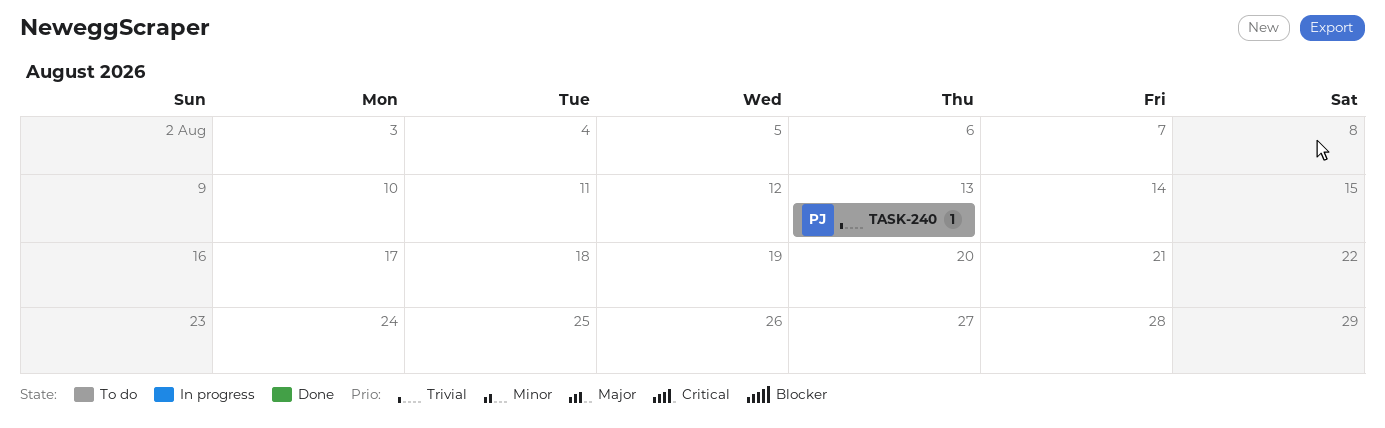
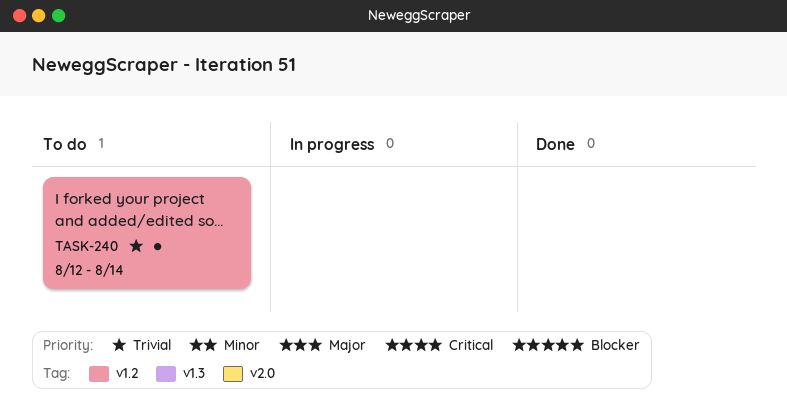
TASK-240, start: Aug 13 -> Aug 12
TASK-240, due: Aug 13 -> Aug 14

